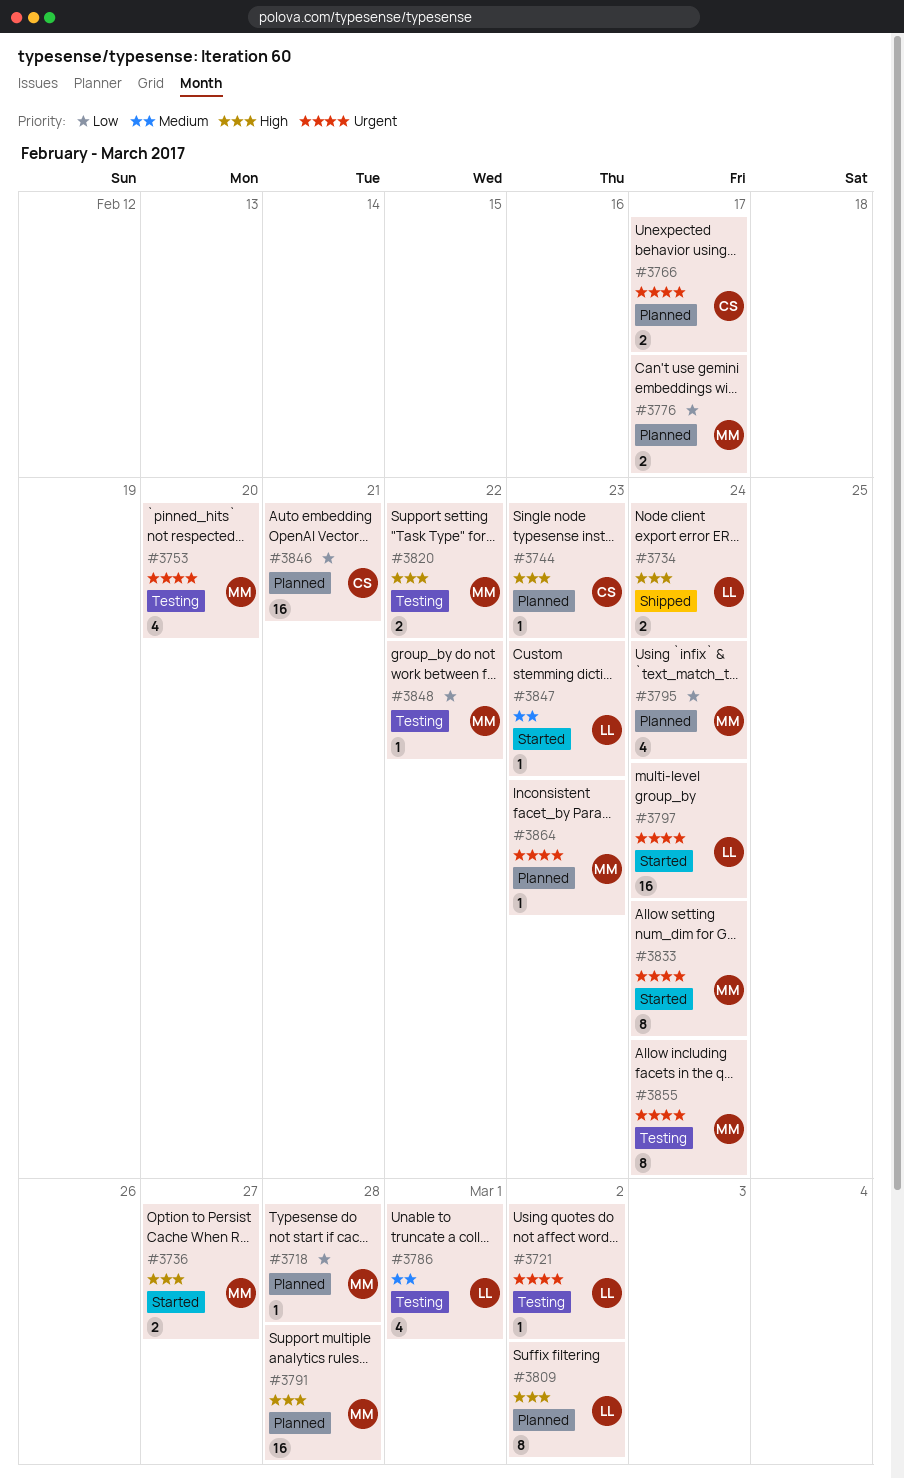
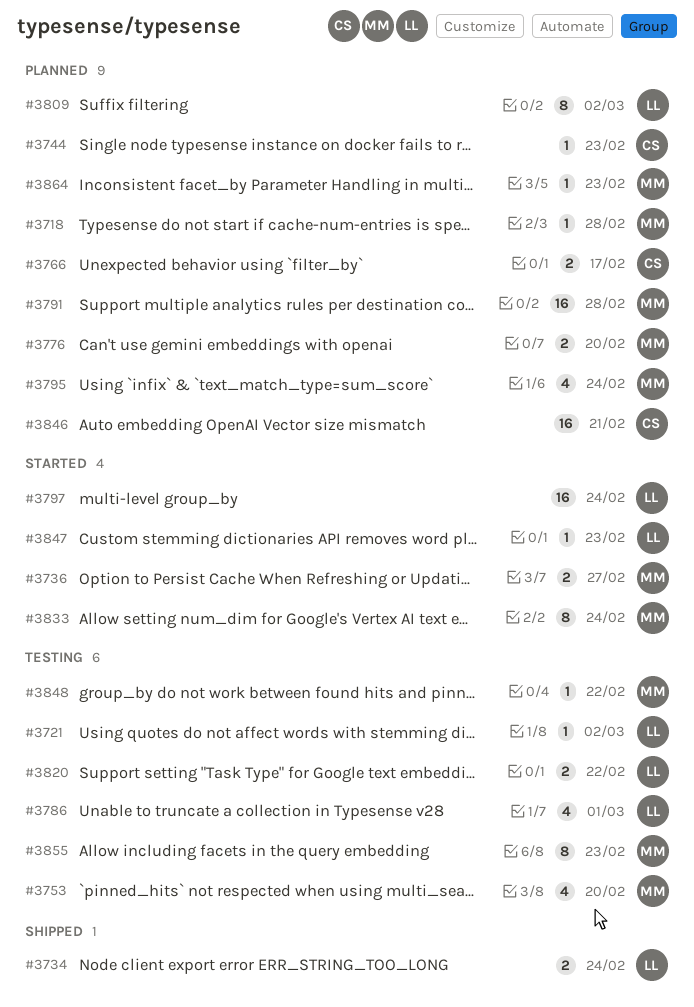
#3776, due: Feb 17 -> Feb 20
#3820, owner: MM -> LL
#3855, due: Feb 24 -> Feb 23

